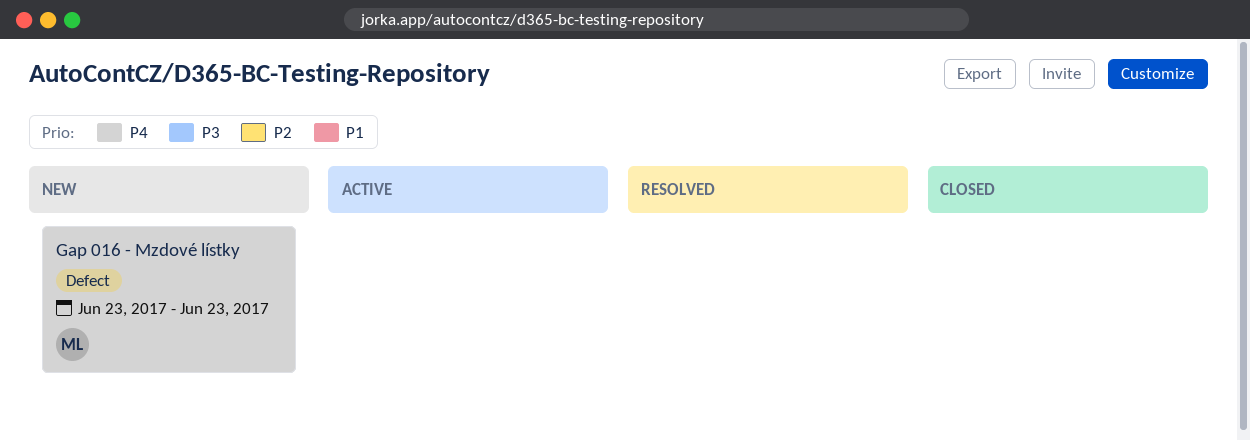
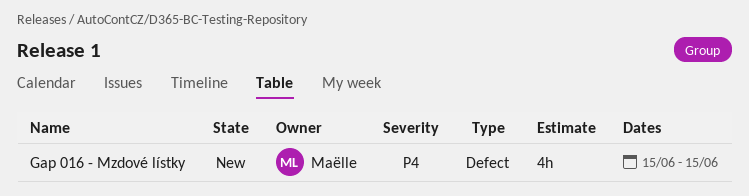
Gap 016 - Mzdové lístky, start: Jun 23 -> Jun 15
Gap 016 - Mzdové lístky, due: Jun 23 -> Jun 15

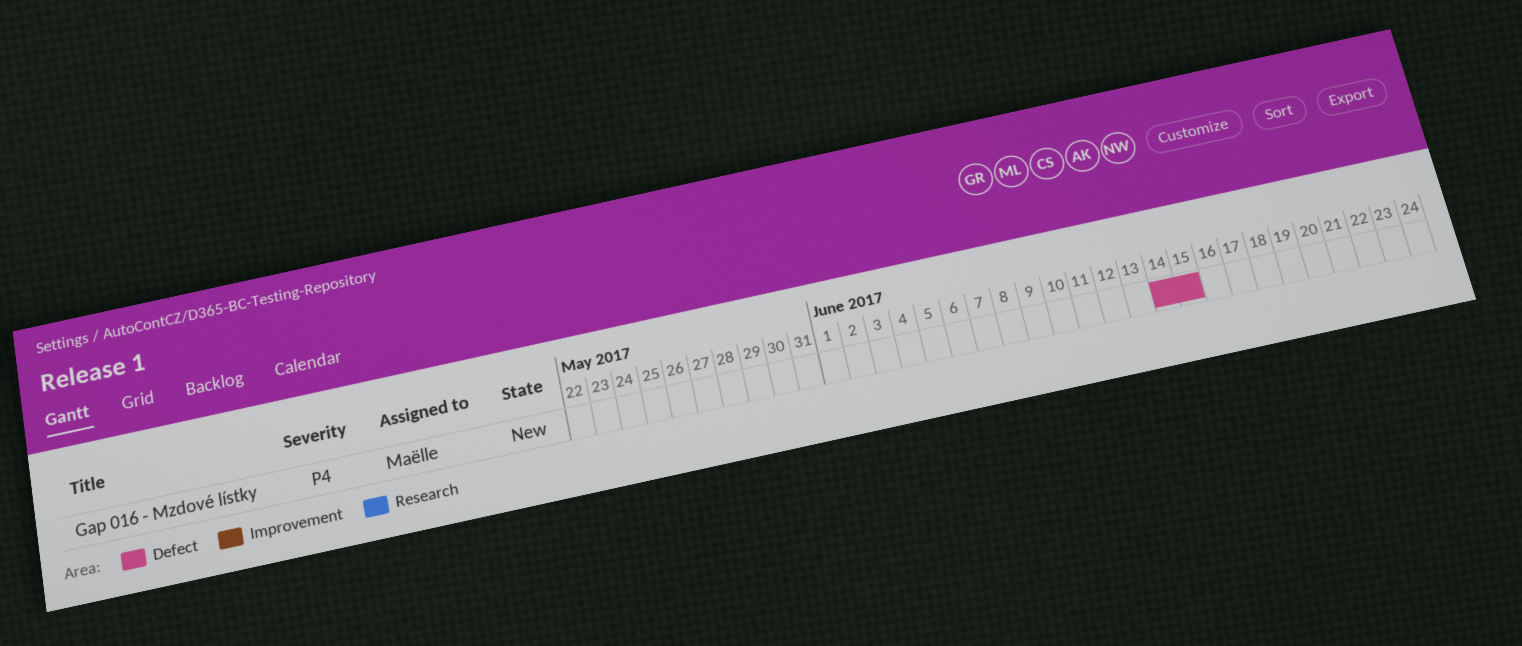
Gap 016 - Mzdové lístky, start: Jun 15 -> Jun 14

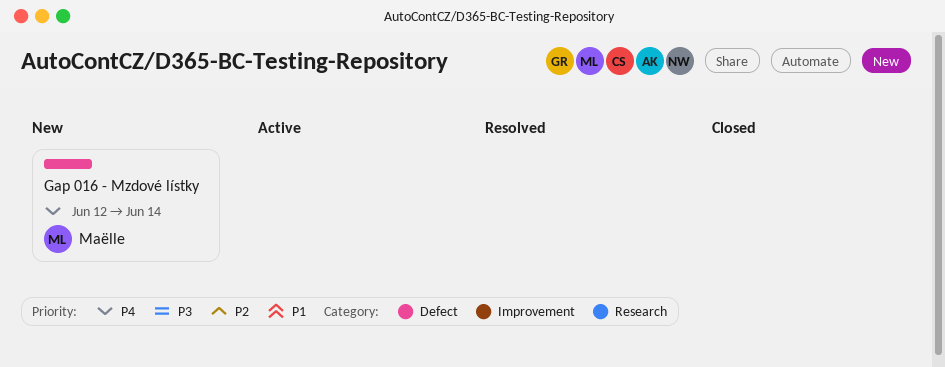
Gap 016 - Mzdové lístky, start: Jun 14 -> Jun 12
Gap 016 - Mzdové lístky, due: Jun 15 -> Jun 14

